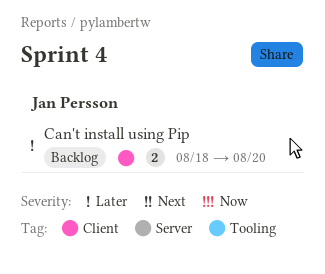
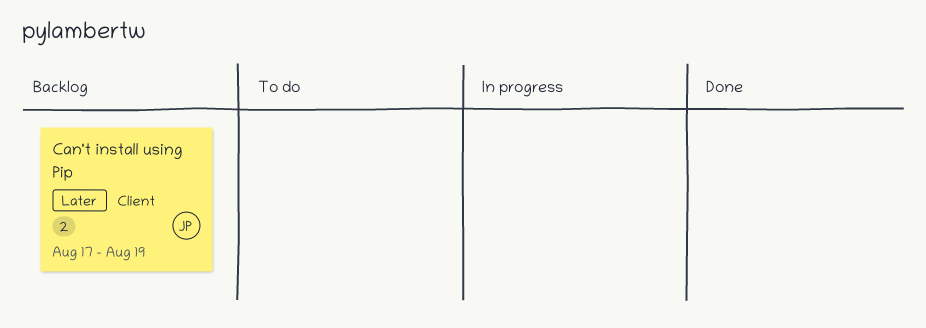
Can't install using Pip, start: Aug 18 -> Aug 17
Can't install using Pip, due: Aug 20 -> Aug 19

